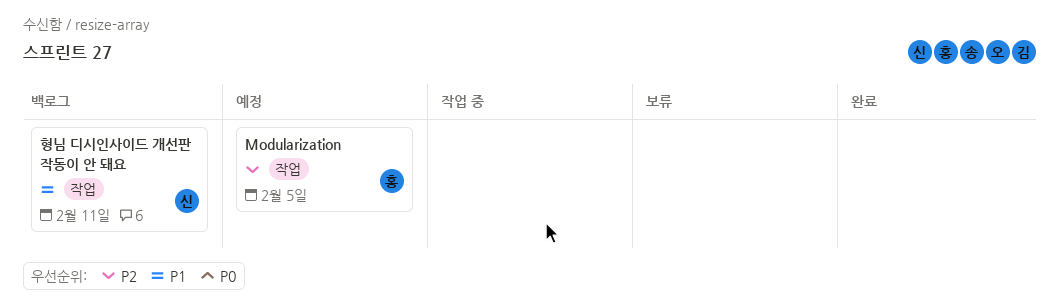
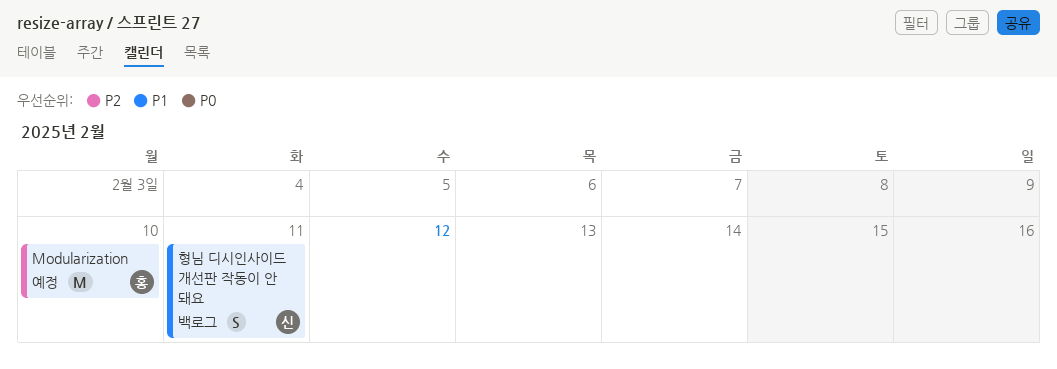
Modularization, due: Feb 5 -> Feb 10

